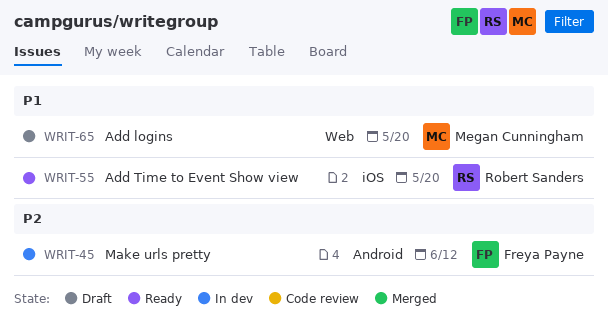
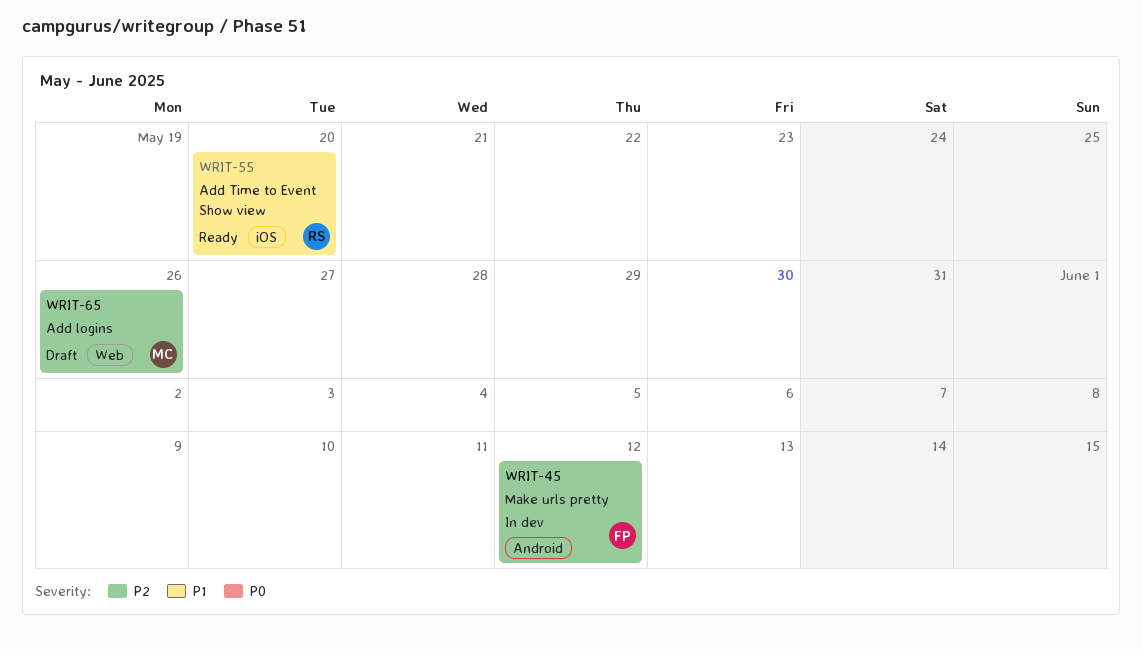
WRIT-65, priority: P1 -> P2
WRIT-65, due: May 20 -> May 26

